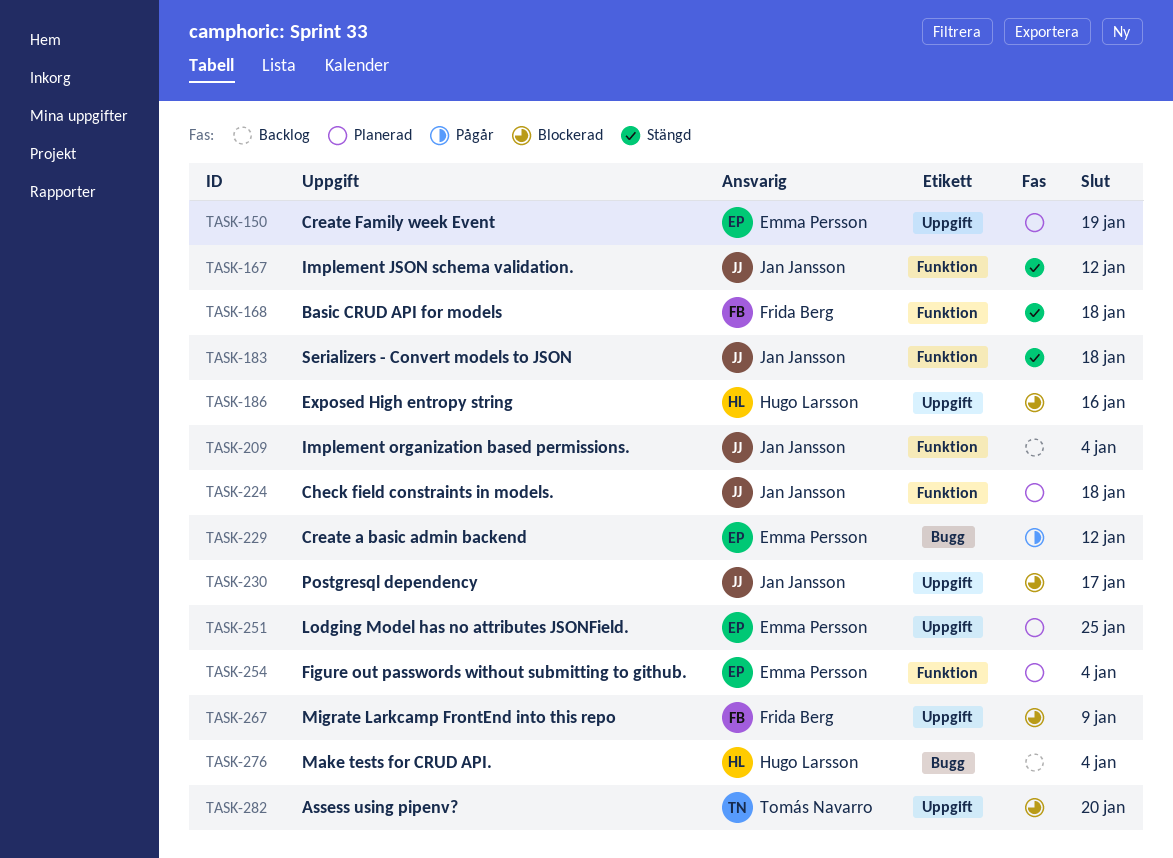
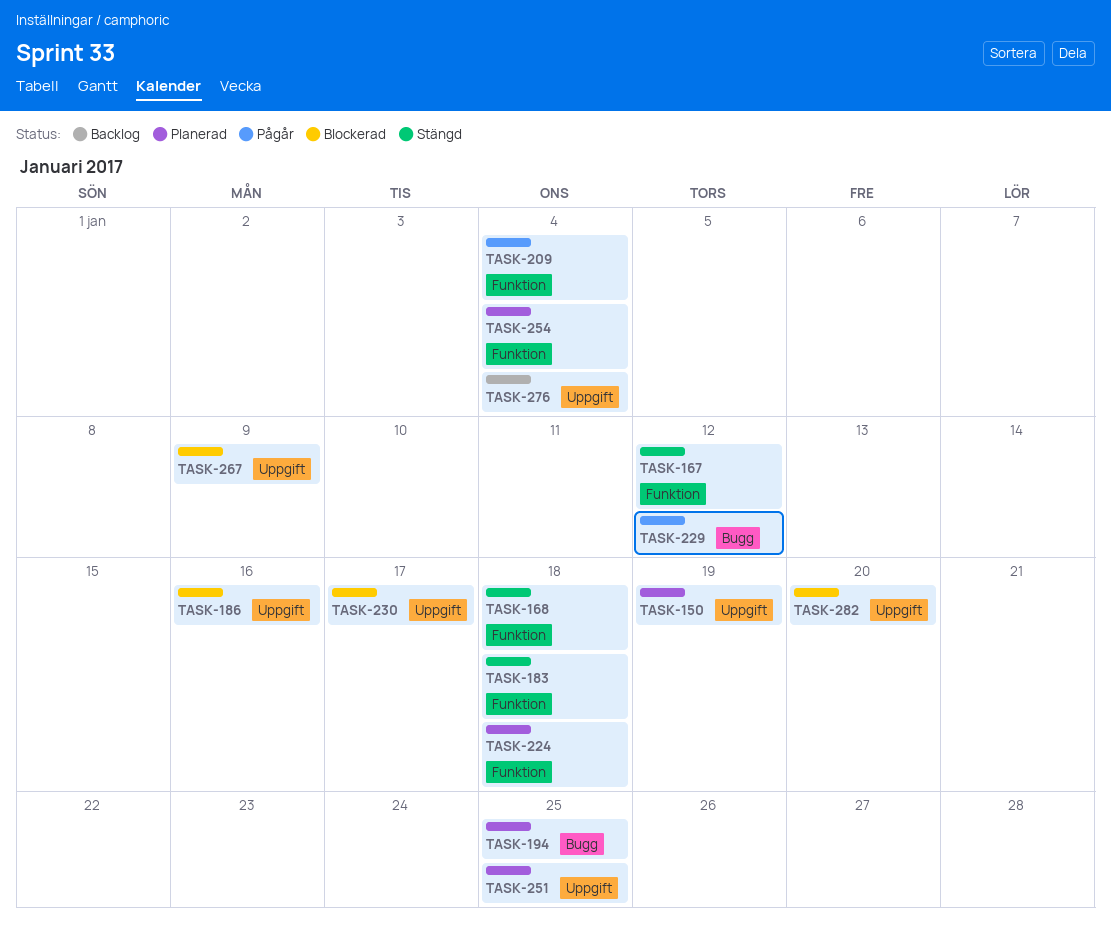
TASK-194: none -> present
TASK-209, status: Backlog -> Pågår
TASK-276, label: Bugg -> Uppgift

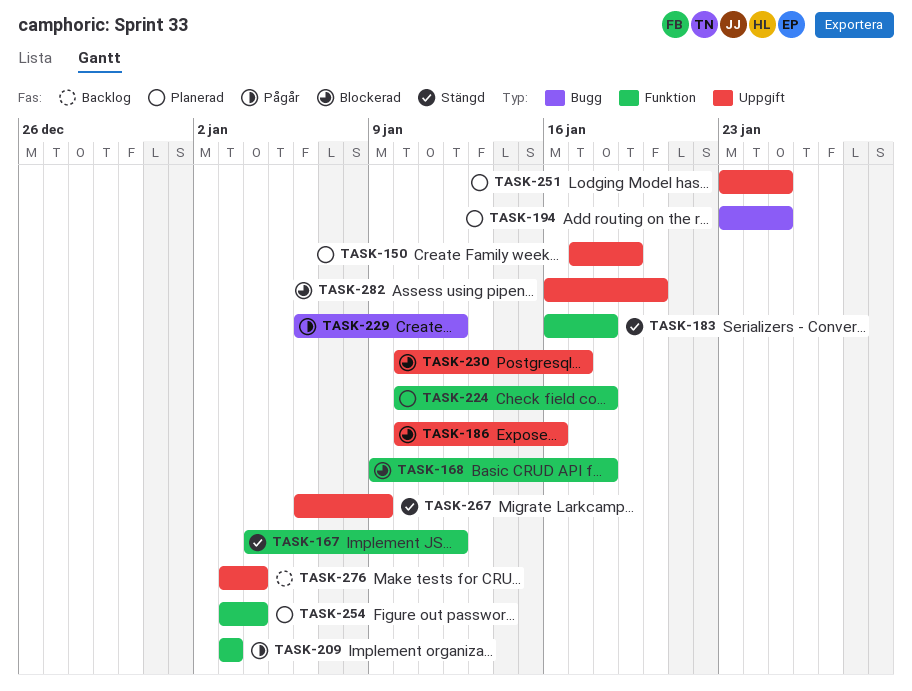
TASK-168, status: Stängd -> Blockerad
TASK-209, due: Jan 4 -> Jan 3
TASK-267, status: Blockerad -> Stängd

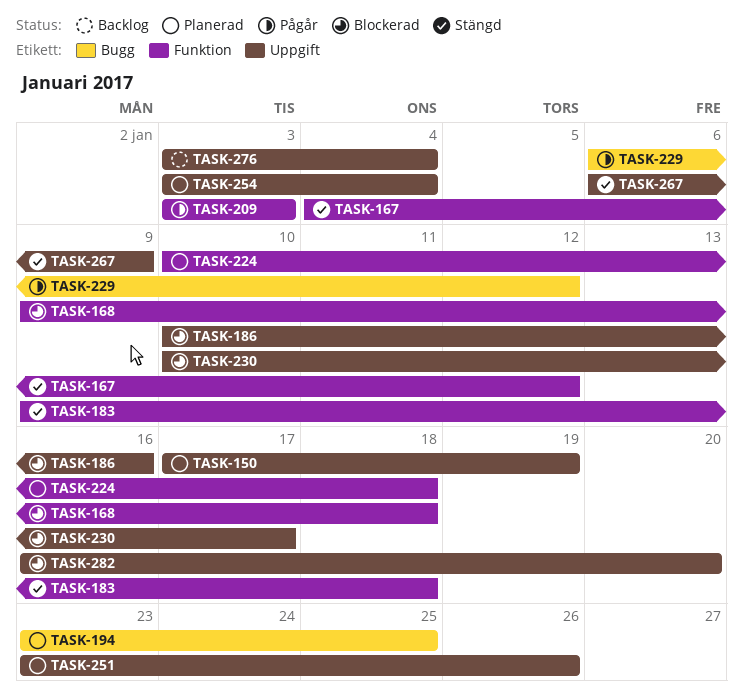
TASK-183, start: Jan 16 -> Jan 9
TASK-251, due: Jan 25 -> Jan 26
TASK-254, label: Funktion -> Uppgift

